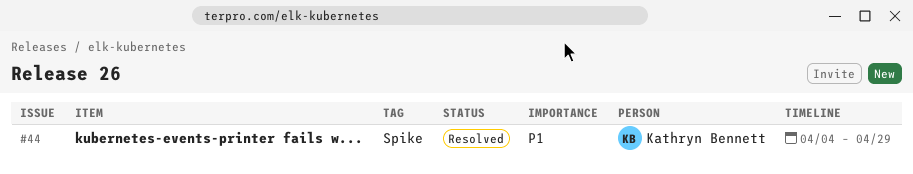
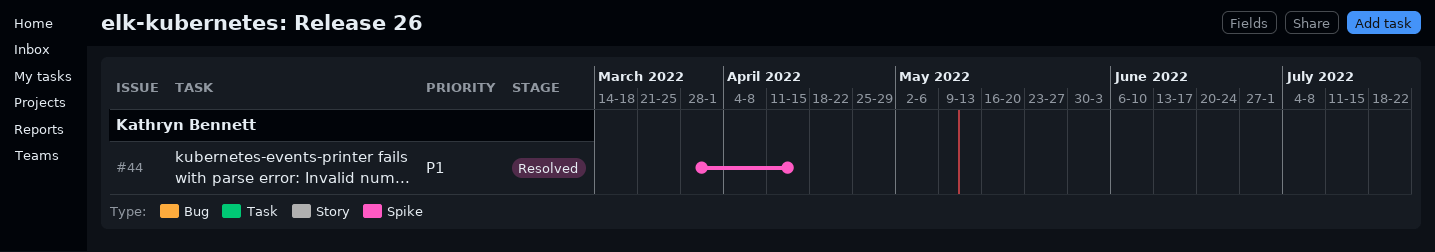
#44, start: Apr 4 -> Mar 28
#44, due: Apr 29 -> Apr 15

